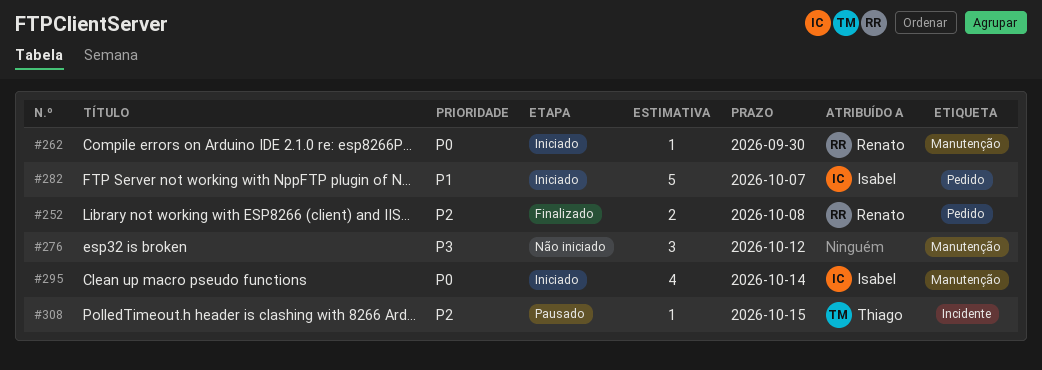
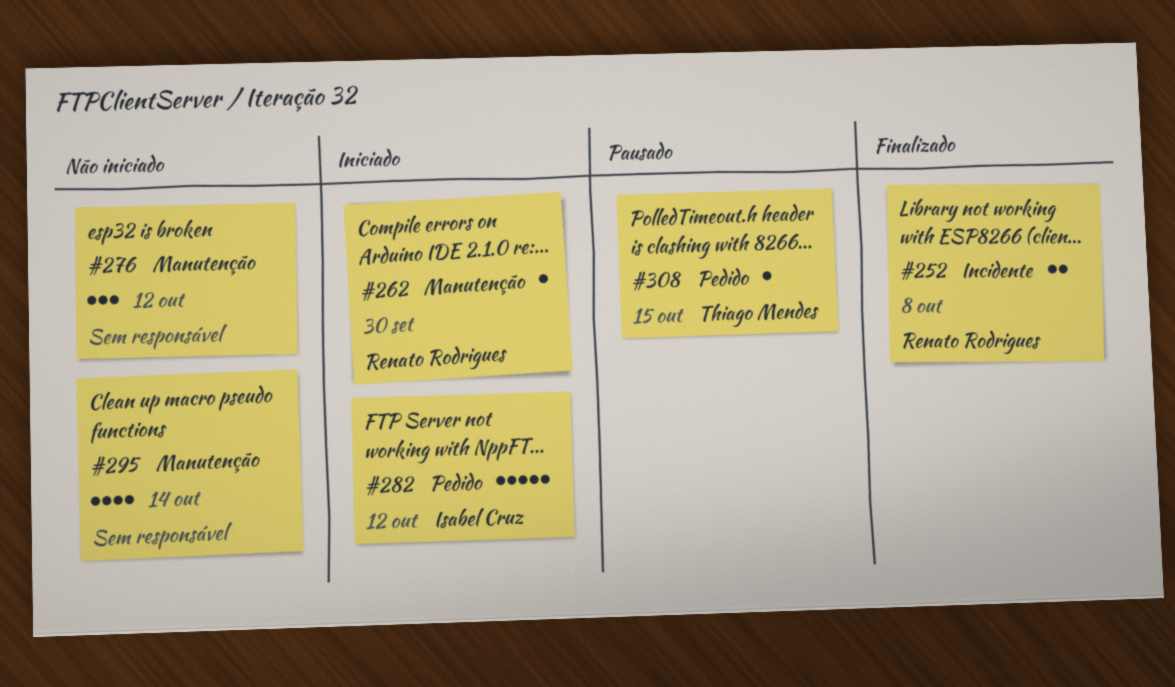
#252, label: Pedido -> Incidente
#282, due: Oct 7 -> Oct 12
#295, status: Iniciado -> Não iniciado
#295, owner: Isabel Cruz -> none
#308, label: Incidente -> Pedido

